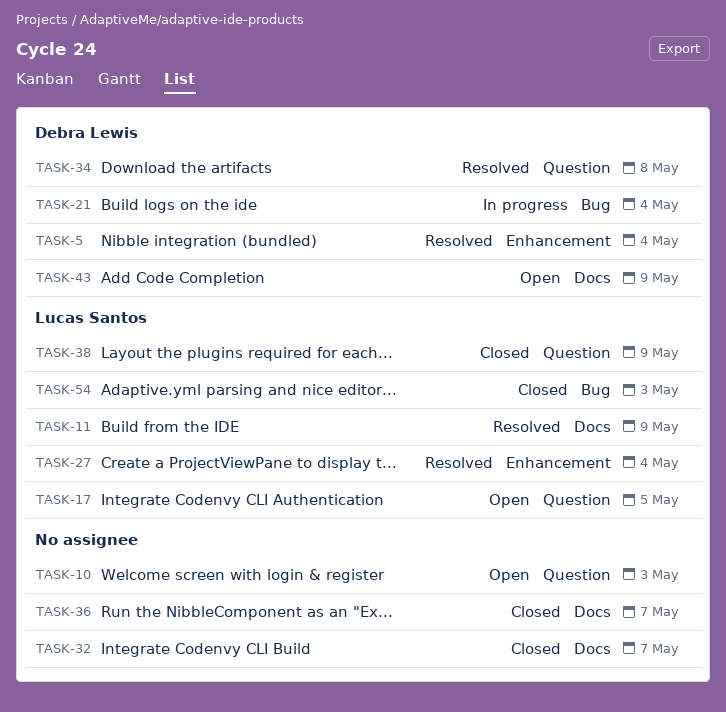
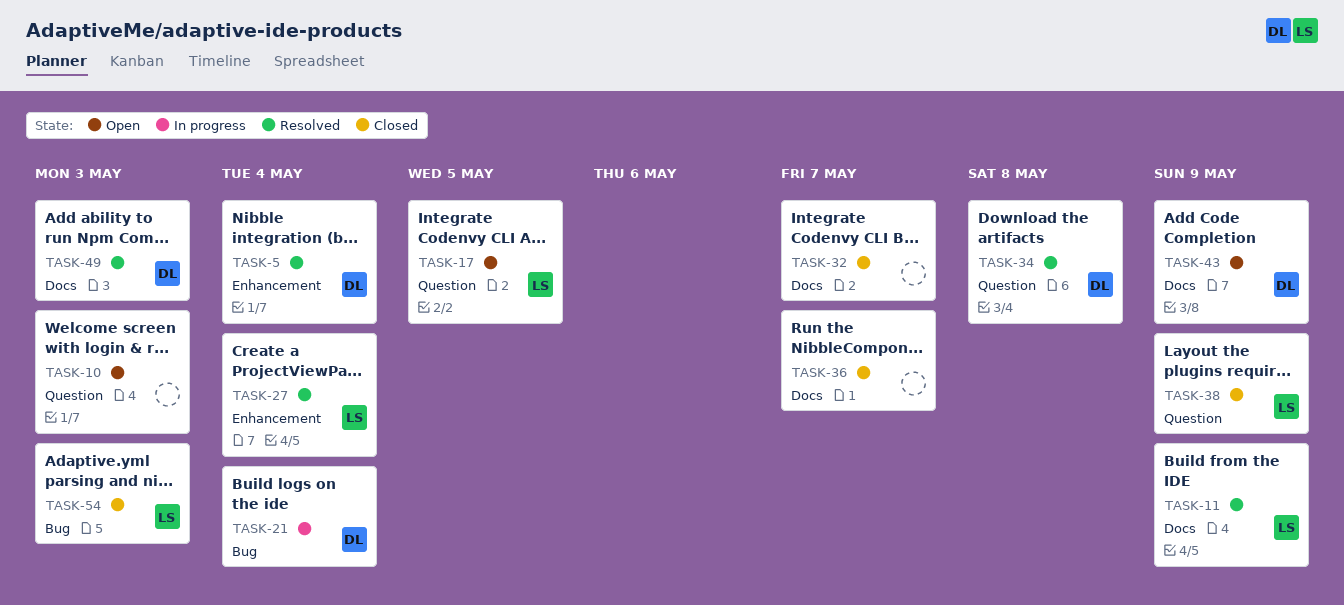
TASK-49: none -> present

